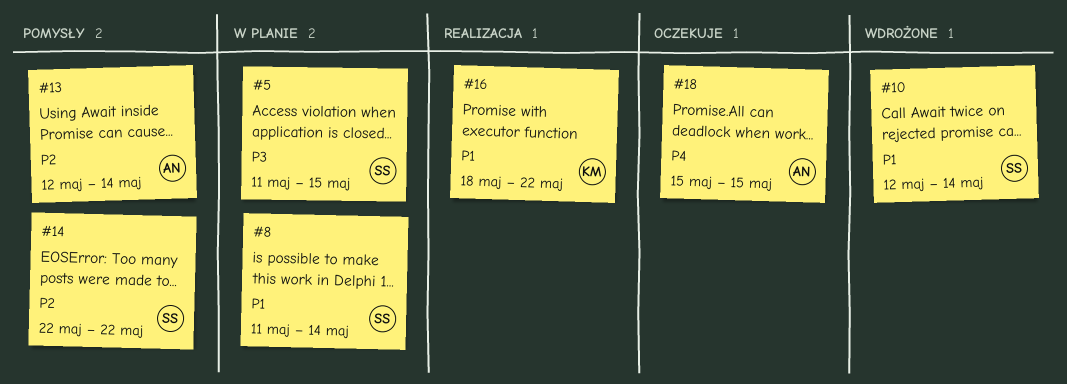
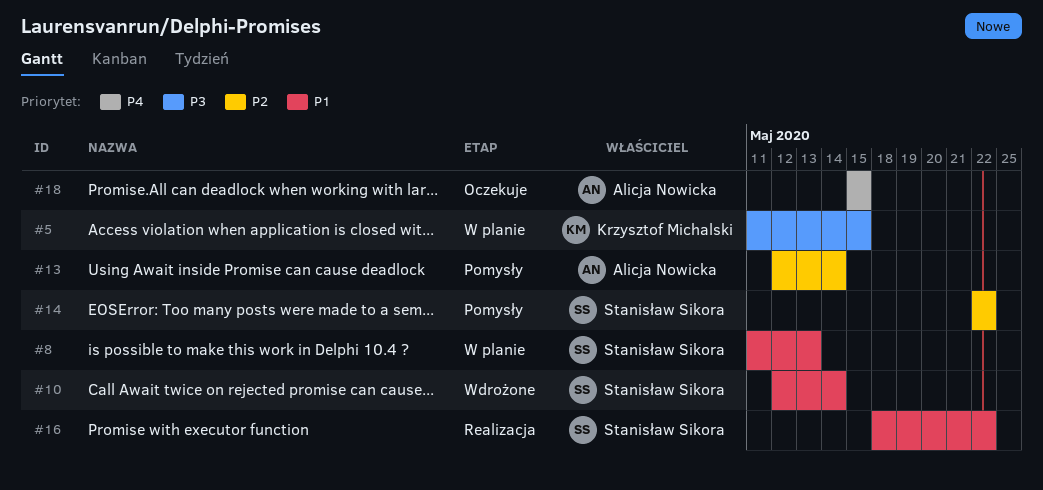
#5, owner: Stanisław Sikora -> Krzysztof Michalski
#8, due: May 14 -> May 13
#16, owner: Krzysztof Michalski -> Stanisław Sikora

